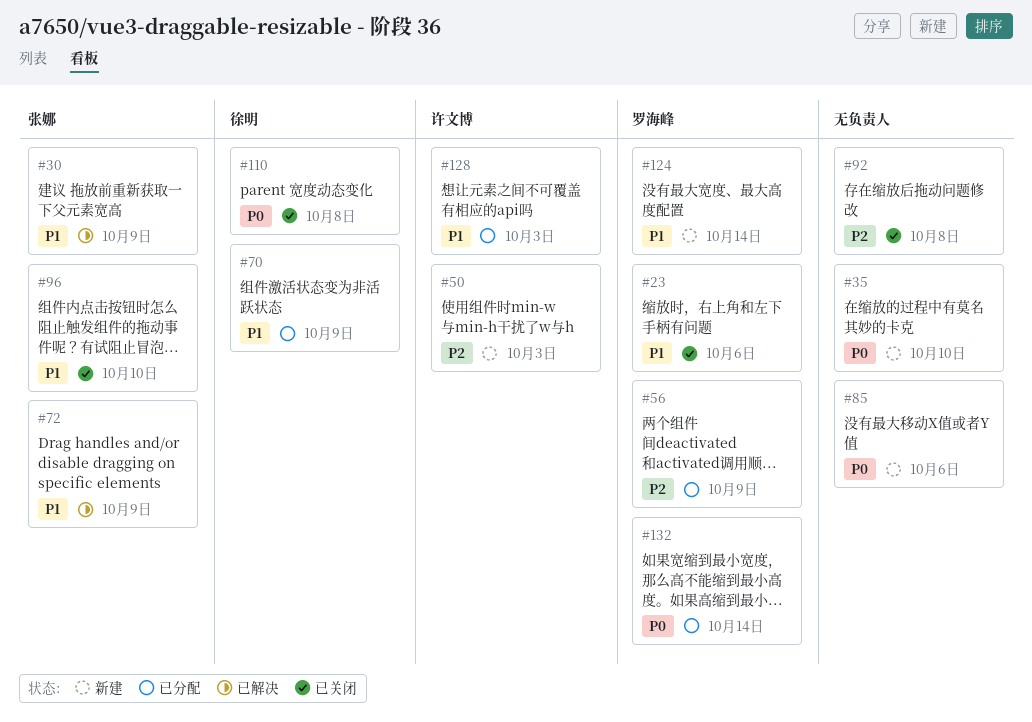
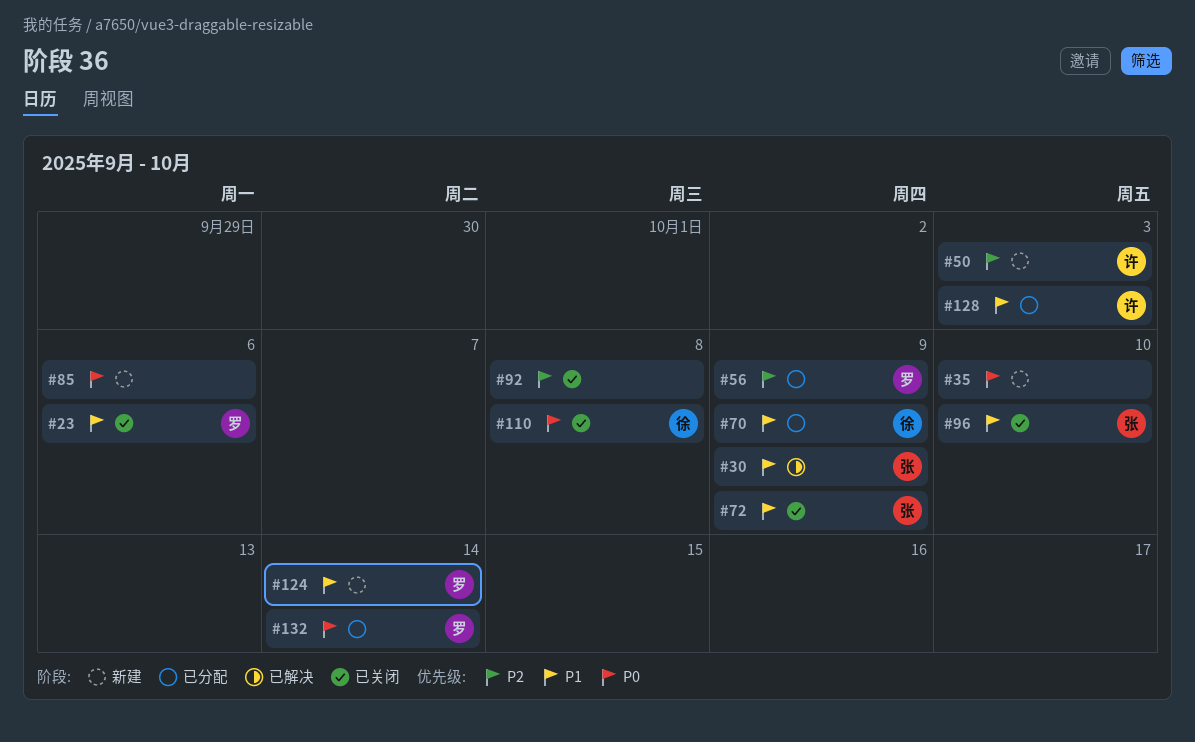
#72, status: 已解决 -> 已关闭

